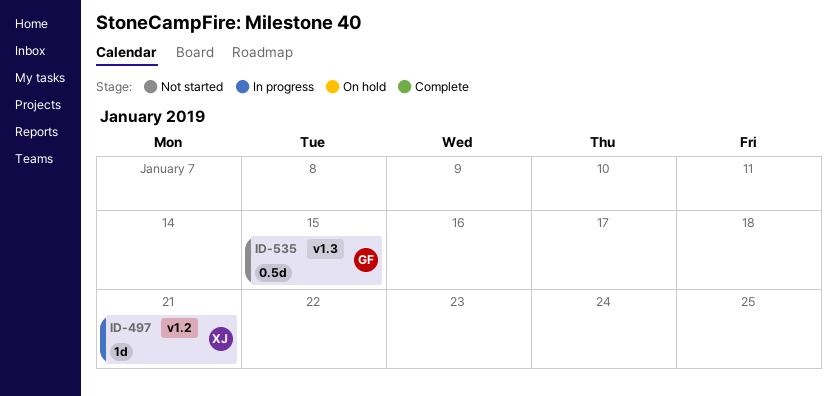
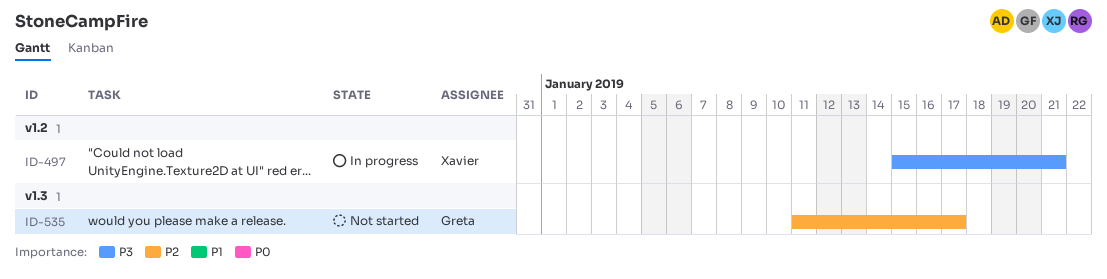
ID-535, due: Jan 15 -> Jan 17

